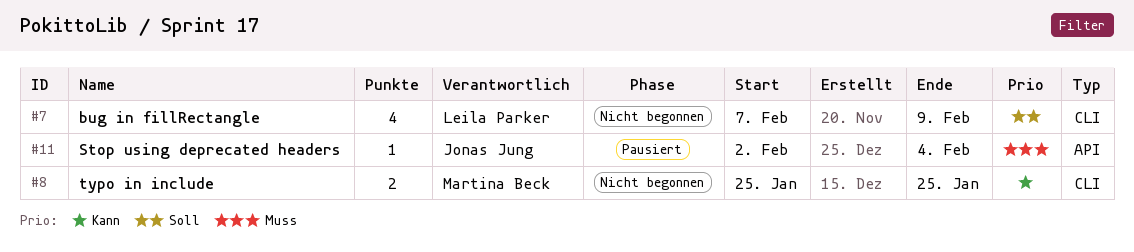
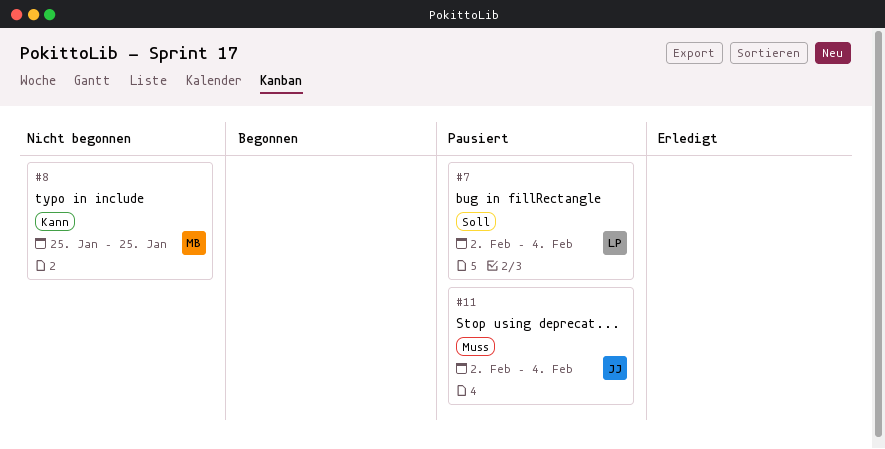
#7, status: Nicht begonnen -> Pausiert
#7, start: Feb 7 -> Feb 2
#7, due: Feb 9 -> Feb 4

